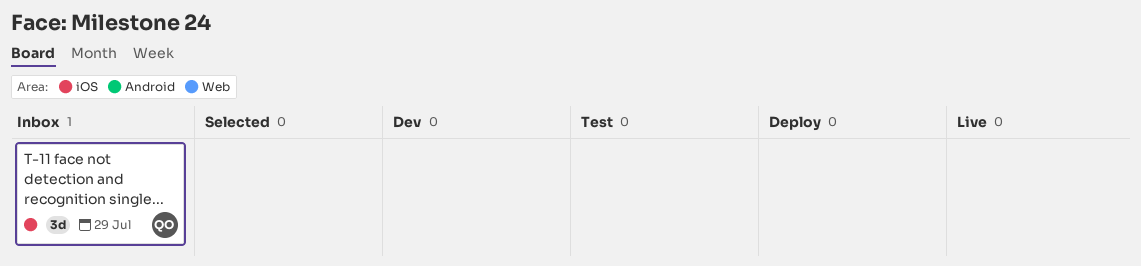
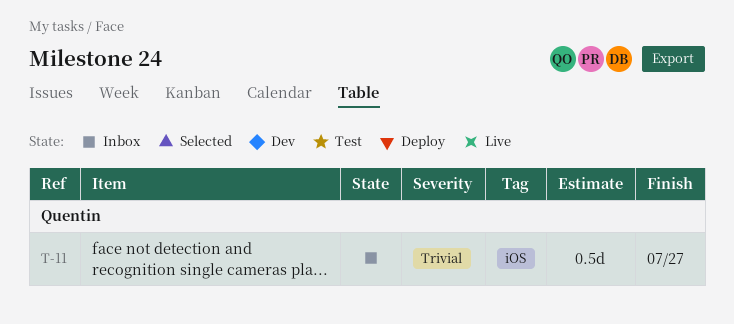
T-11, estimate: 3d -> 0.5d
T-11, due: Jul 29 -> Jul 27

